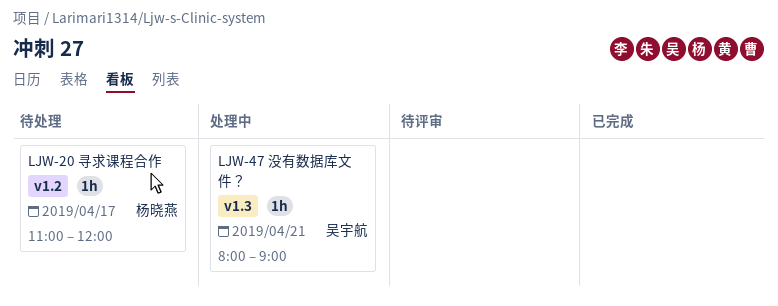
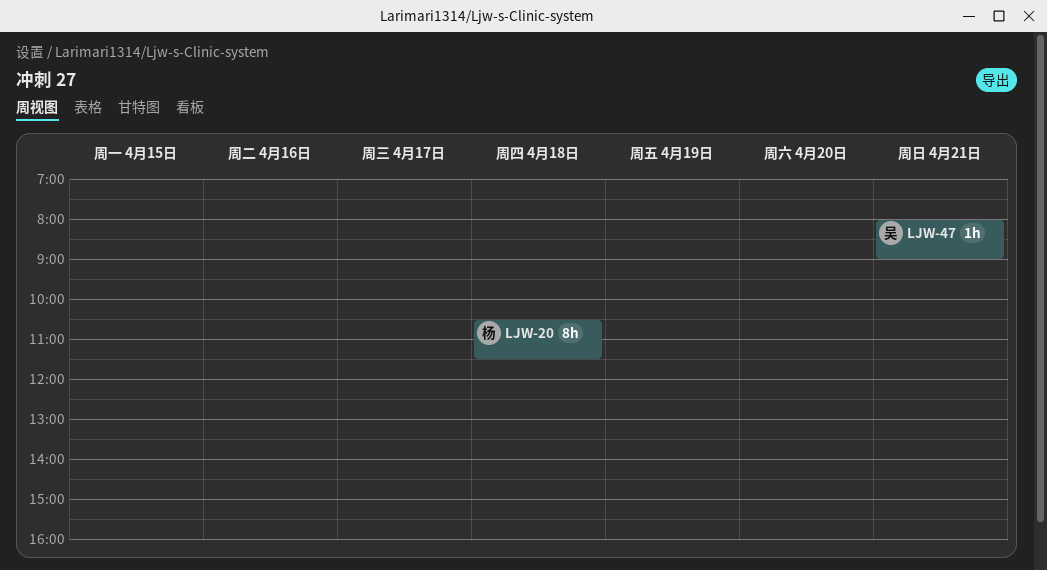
LJW-20, estimate: 1h -> 8h
LJW-20, day: Apr 17 -> Apr 18
LJW-20, begins: 11:00 -> 10:30
LJW-20, ends: 12:00 -> 11:30

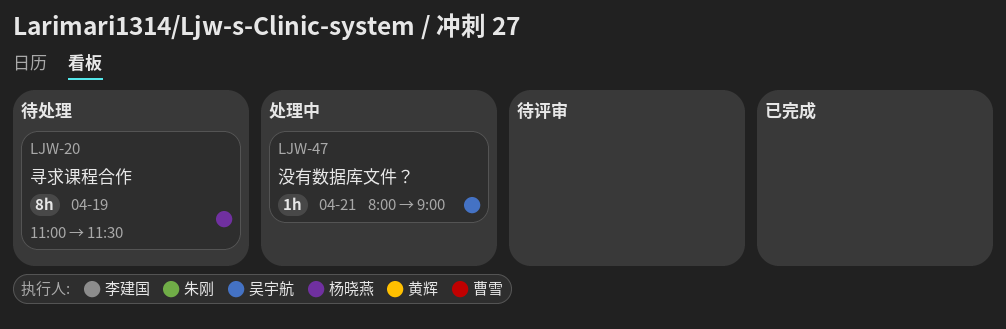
LJW-20, day: Apr 18 -> Apr 19
LJW-20, begins: 10:30 -> 11:00

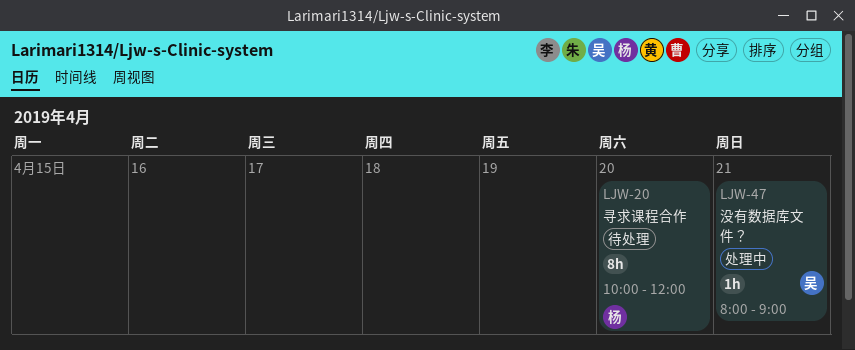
LJW-20, day: Apr 19 -> Apr 20
LJW-20, begins: 11:00 -> 10:00
LJW-20, ends: 11:30 -> 12:00

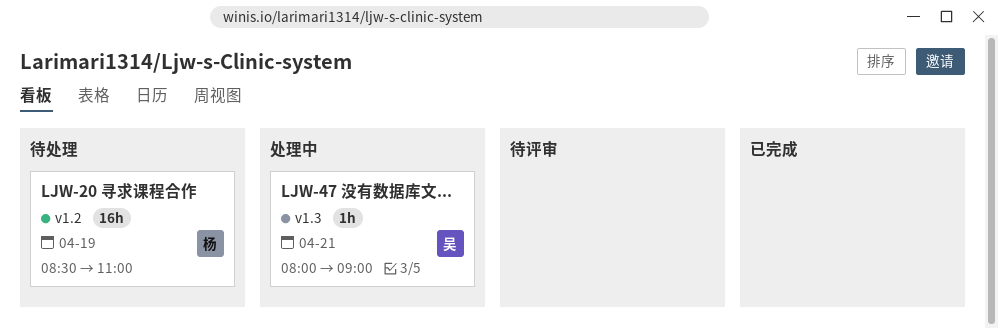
LJW-20, estimate: 8h -> 16h
LJW-20, day: Apr 20 -> Apr 19
LJW-20, begins: 10:00 -> 08:30
LJW-20, ends: 12:00 -> 11:00

